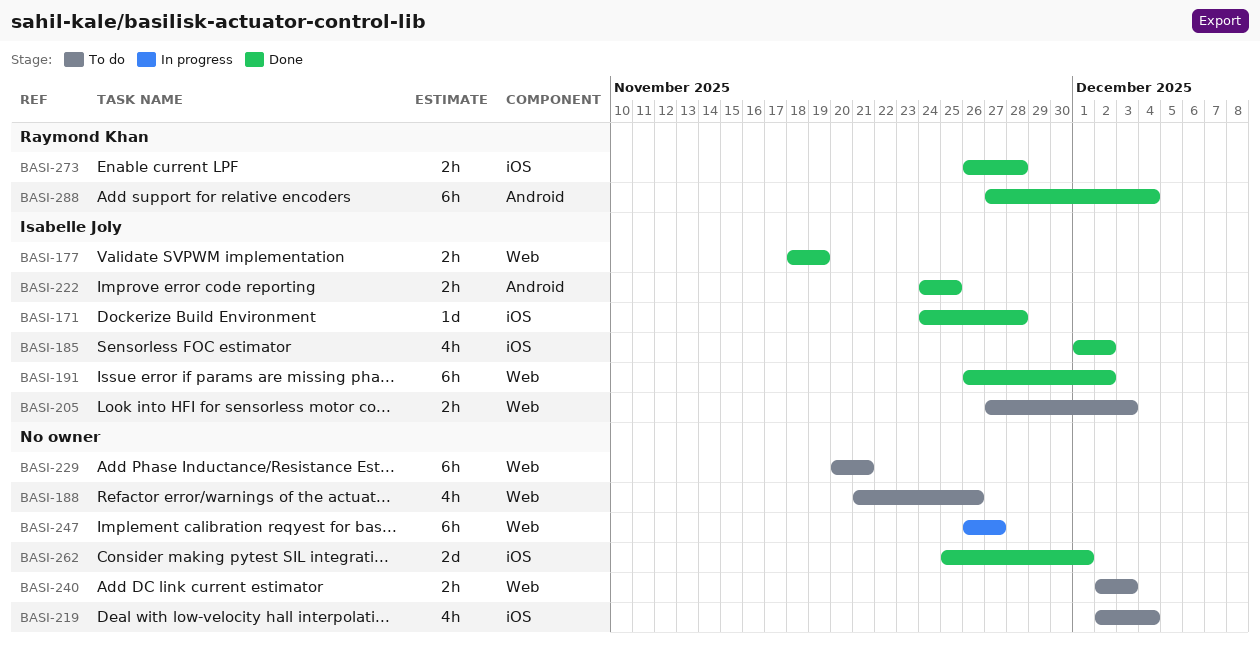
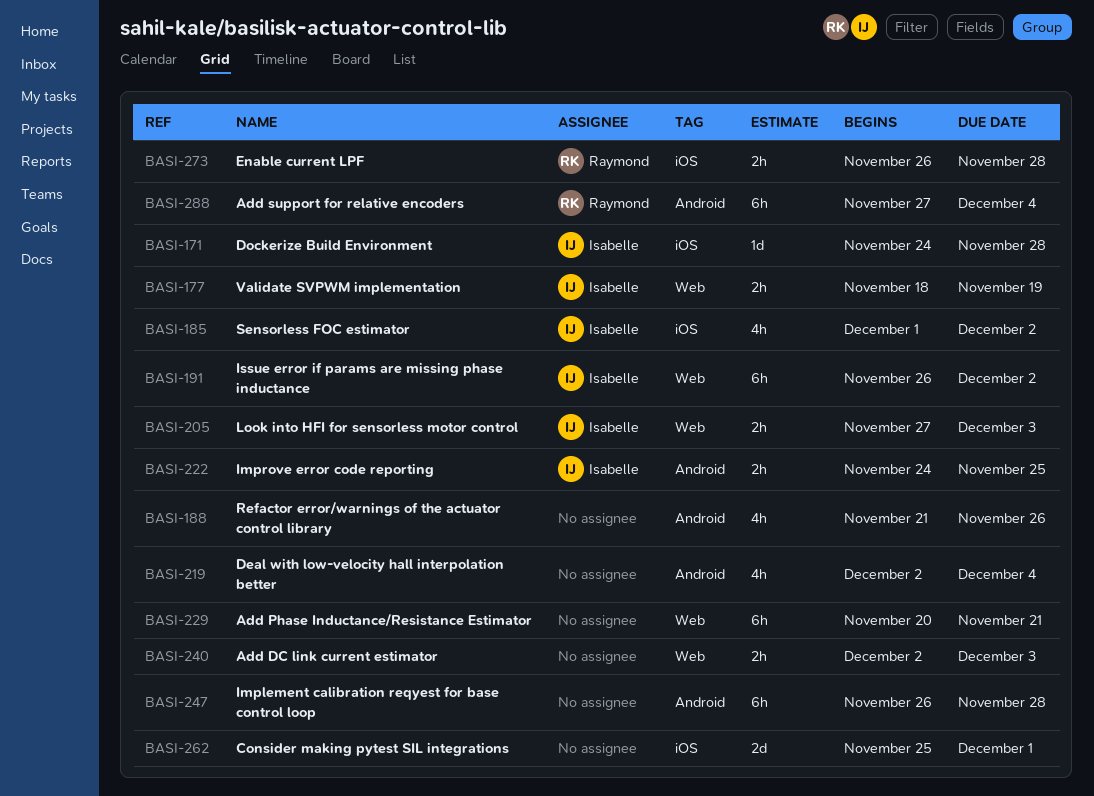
BASI-188, label: Web -> Android
BASI-219, label: iOS -> Android
BASI-247, label: Web -> Android
BASI-247, due: Nov 27 -> Nov 28

